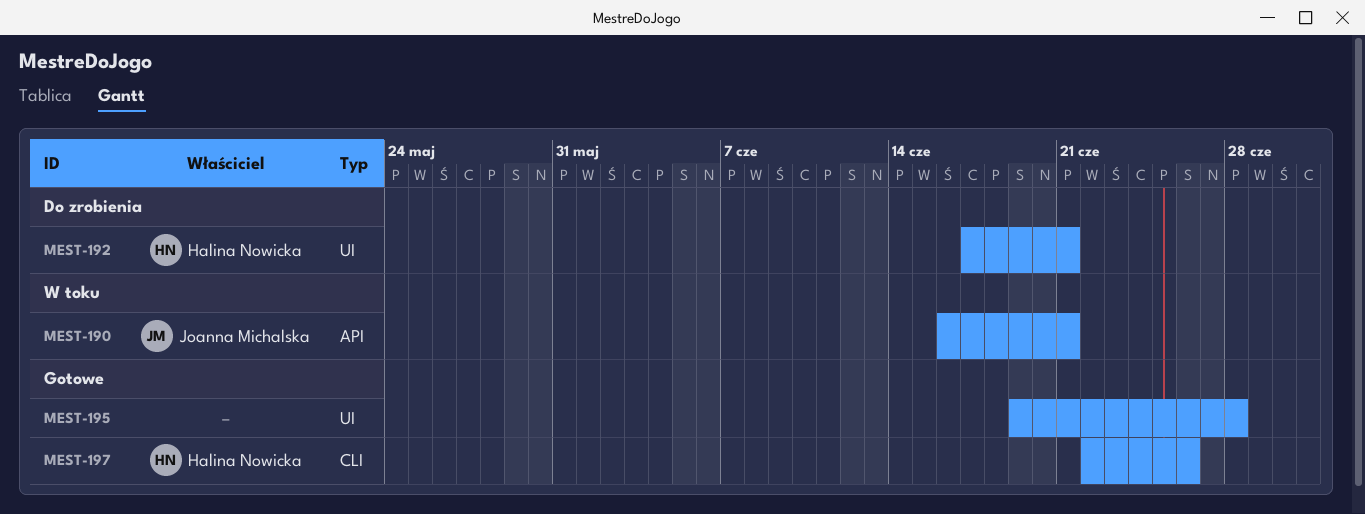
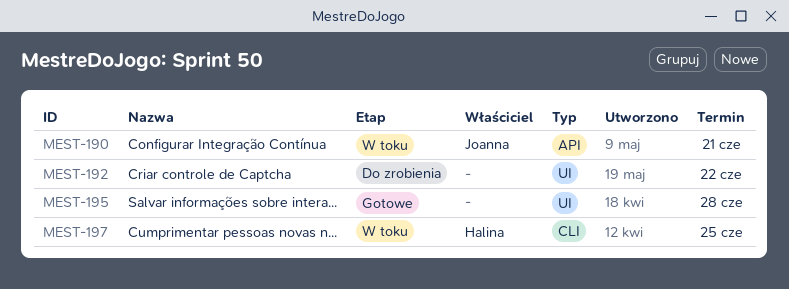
MEST-192, owner: Halina Nowicka -> none
MEST-192, due: Jun 21 -> Jun 22
MEST-197, status: Gotowe -> W toku
MEST-197, due: Jun 26 -> Jun 25

